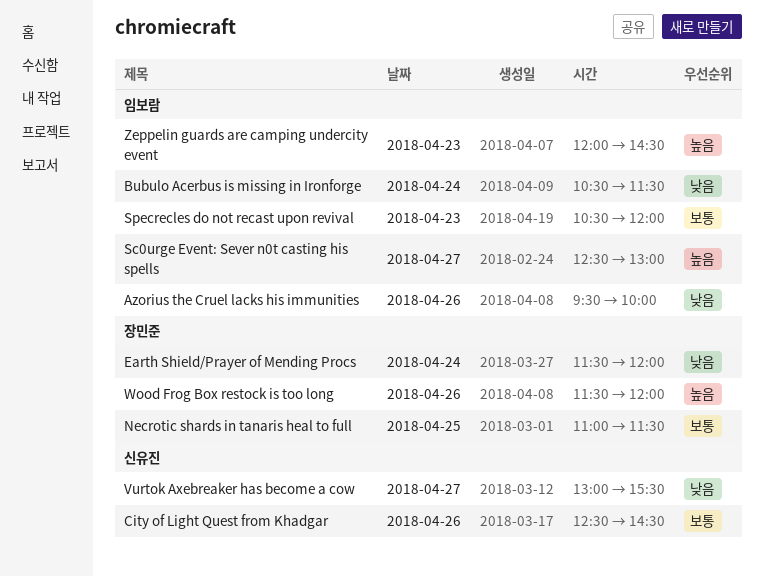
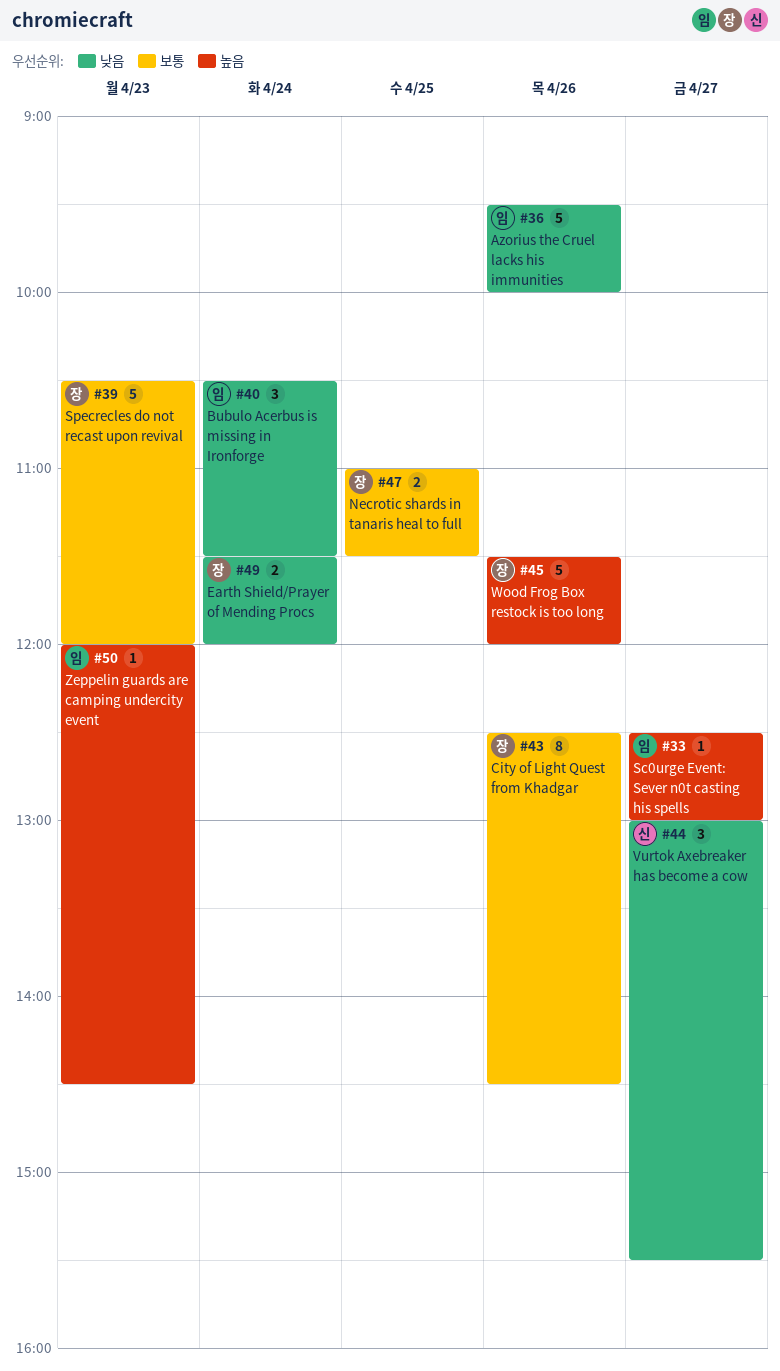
City of Light Quest from Khadgar, owner: 신유진 -> 장민준
Specrecles do not recast upon revival, owner: 임보람 -> 장민준

